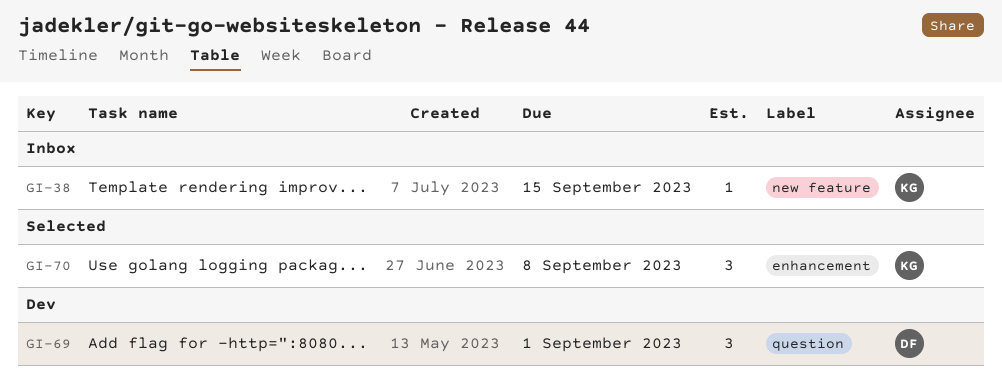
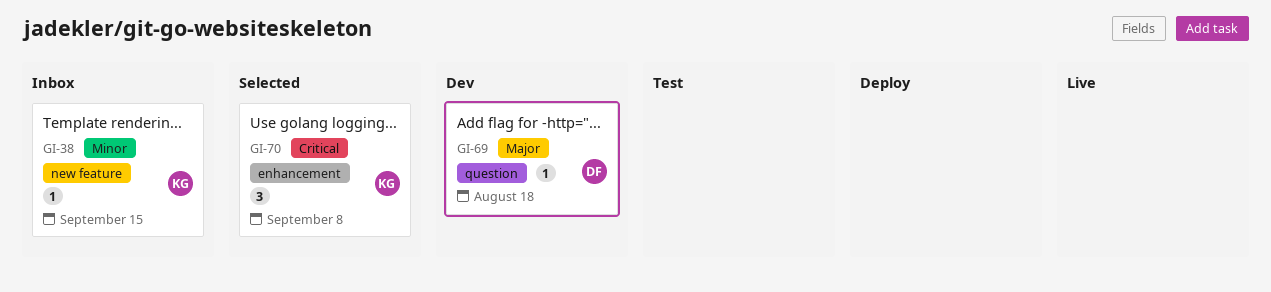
GI-69, estimate: 3 -> 1
GI-69, due: Sep 1 -> Aug 18

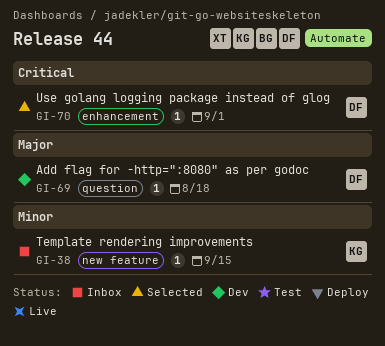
GI-70, owner: KG -> DF
GI-70, estimate: 3 -> 1
GI-70, due: Sep 8 -> Sep 1

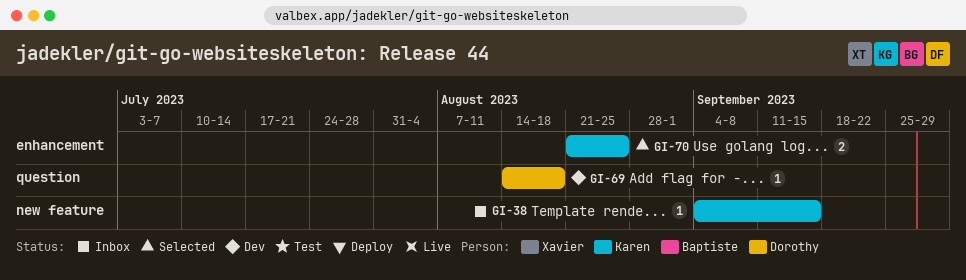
GI-70, owner: Dorothy -> Karen
GI-70, estimate: 1 -> 2
GI-70, due: Sep 1 -> Aug 25

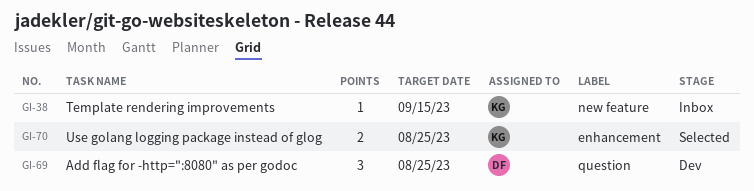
GI-69, estimate: 1 -> 3
GI-69, due: Aug 18 -> Aug 25

